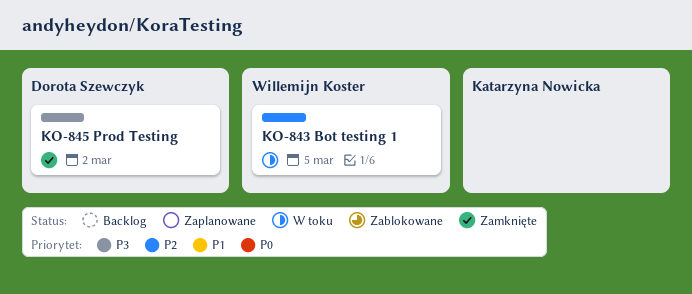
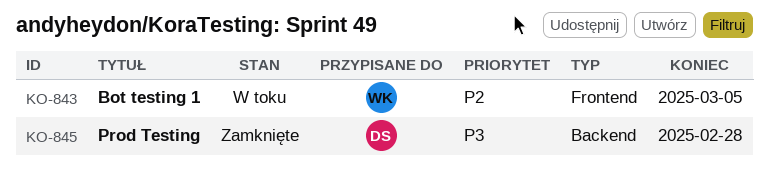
KO-845, due: Mar 2 -> Feb 28

